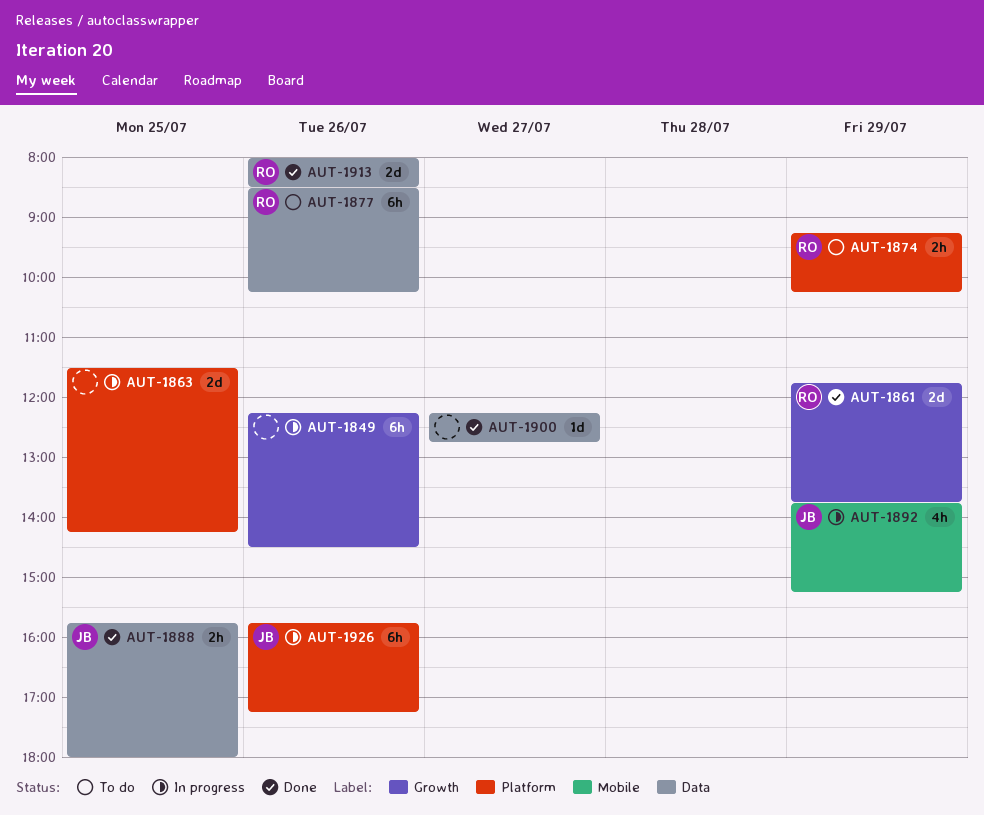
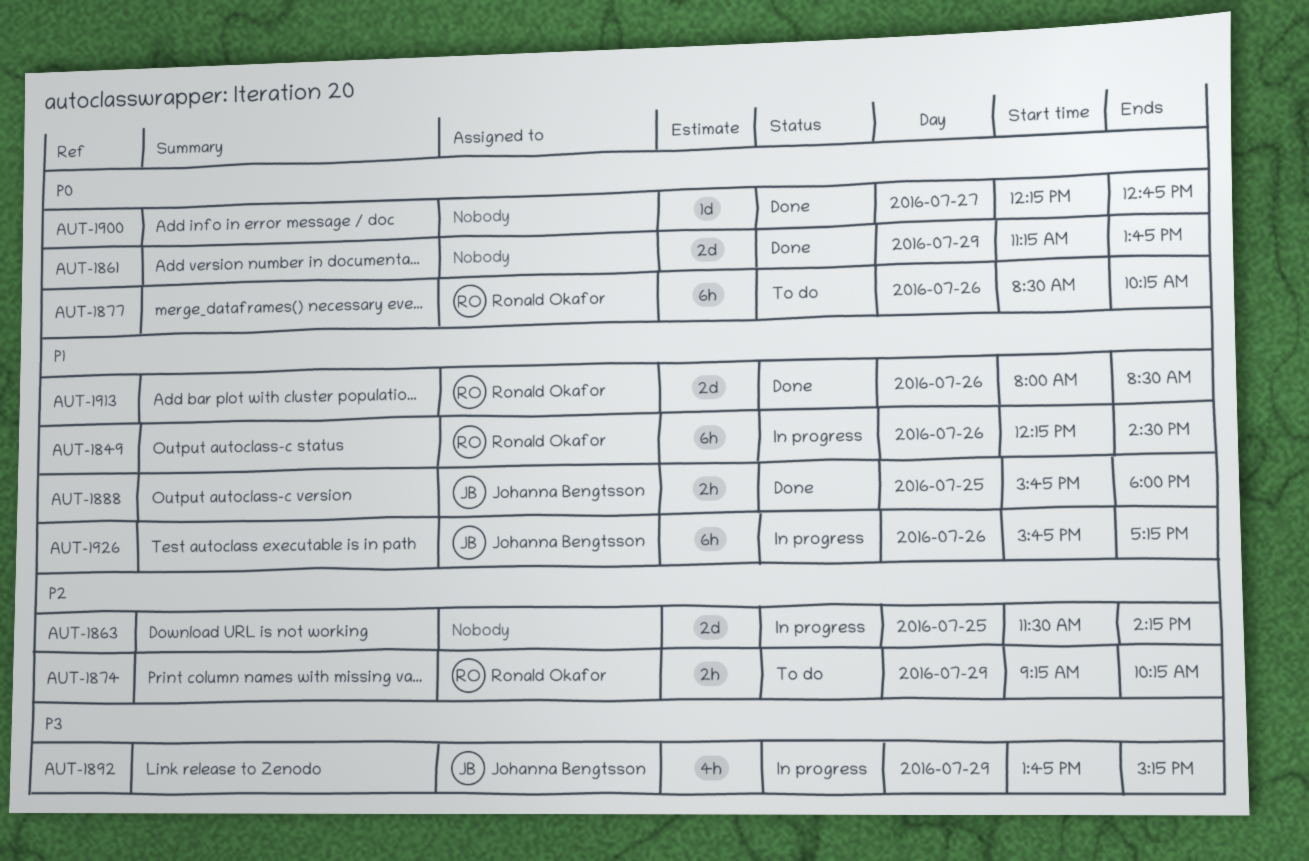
AUT-1849, owner: none -> Ronald Okafor
AUT-1861, owner: Ronald Okafor -> none
AUT-1861, begins: 11:45 -> 11:15

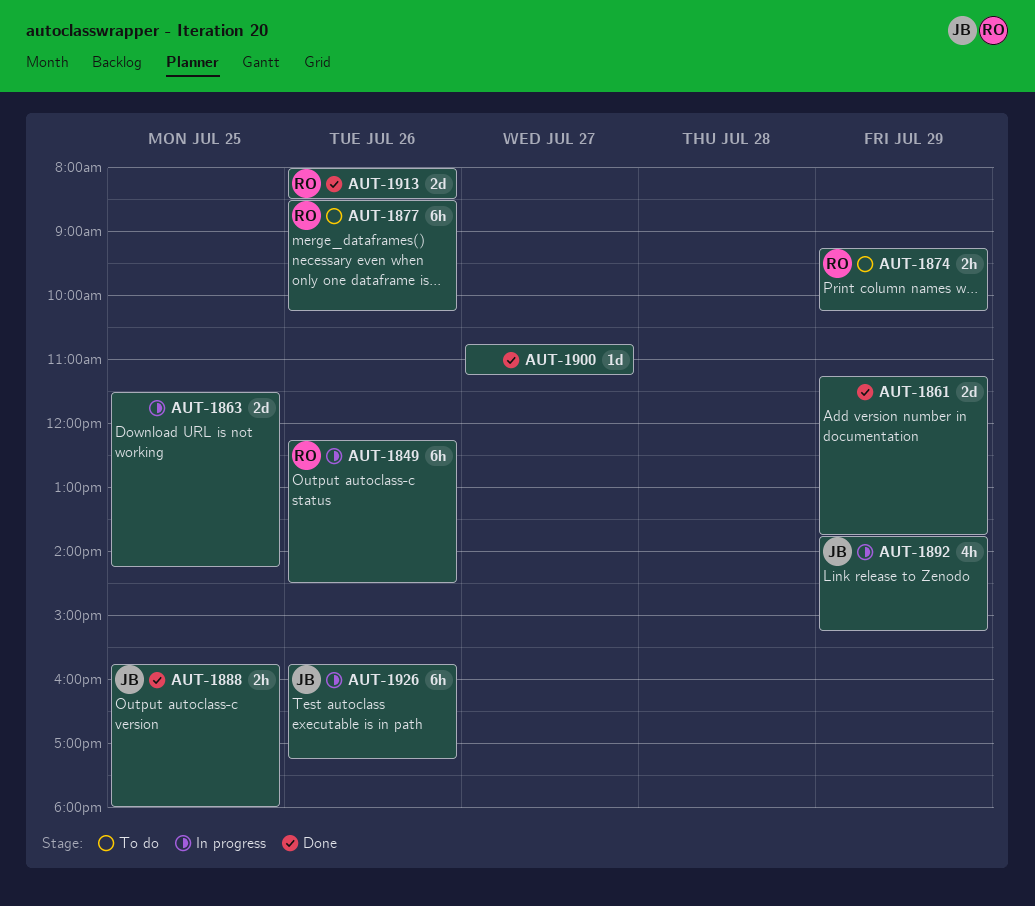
AUT-1900, begins: 12:15 -> 10:45
AUT-1900, ends: 12:45 -> 11:15

